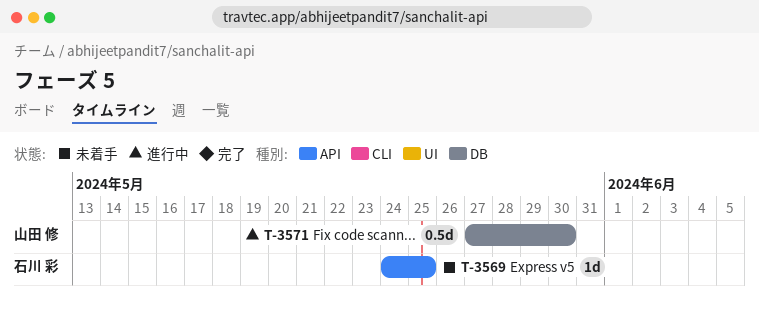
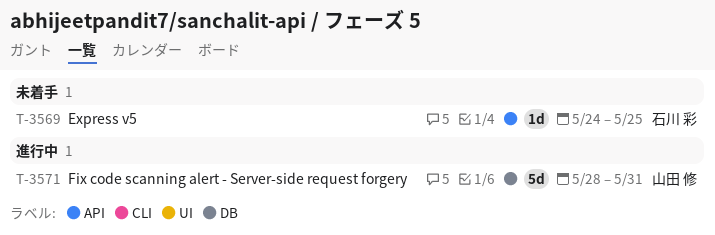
T-3571, estimate: 0.5d -> 5d
T-3571, start: May 27 -> May 28
T-3571, due: May 30 -> May 31

